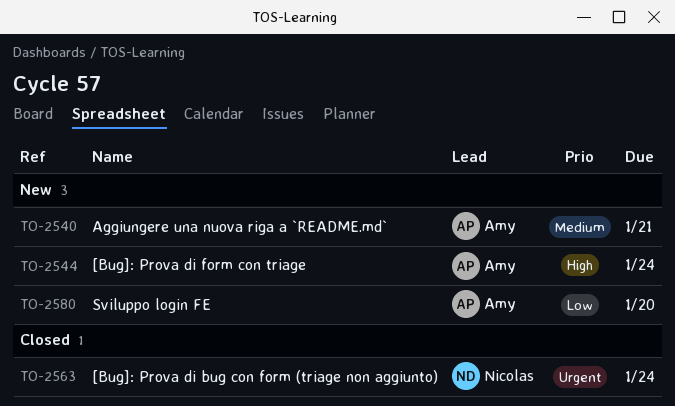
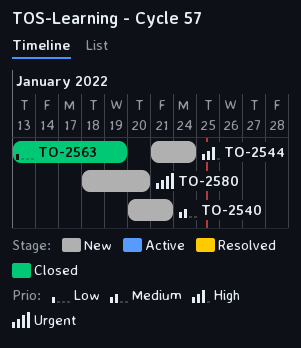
TO-2563, priority: Urgent -> Low
TO-2563, due: Jan 24 -> Jan 19
TO-2580, priority: Low -> Urgent

